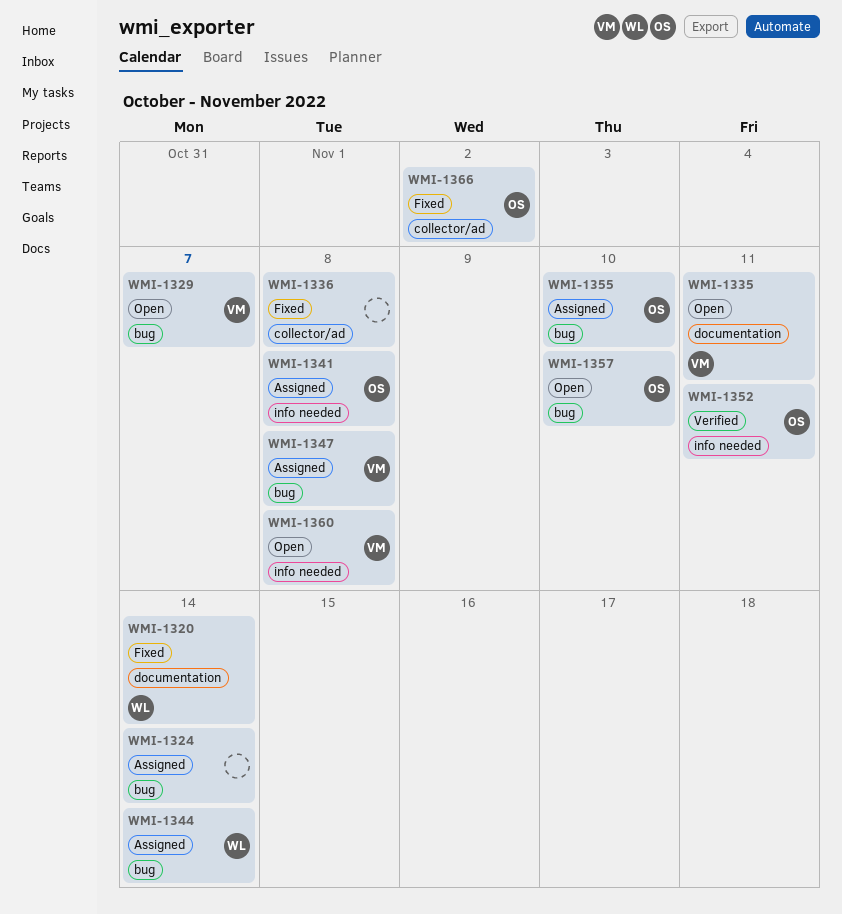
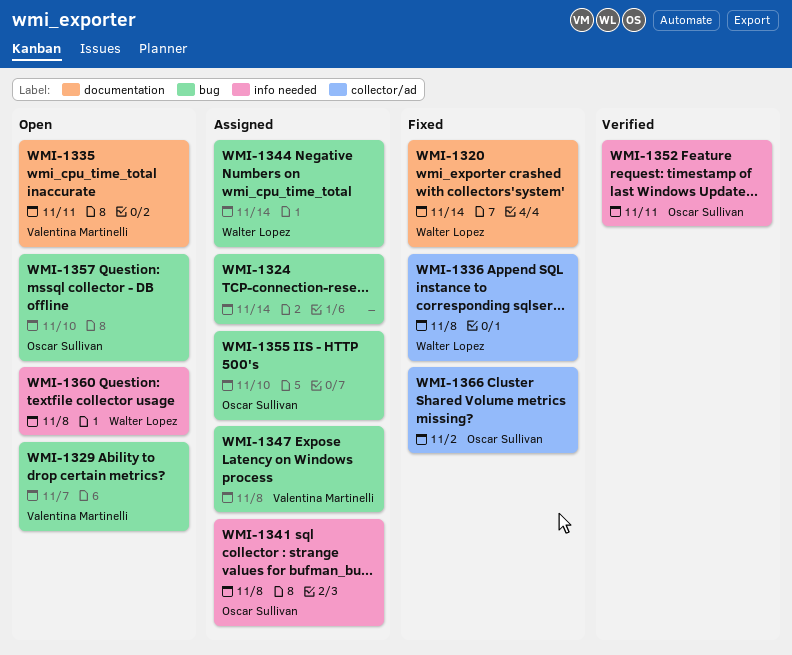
WMI-1336, owner: none -> Walter Lopez
WMI-1360, owner: Valentina Martinelli -> Walter Lopez

